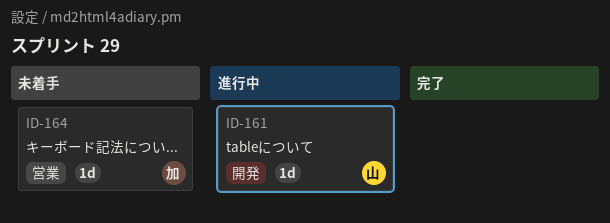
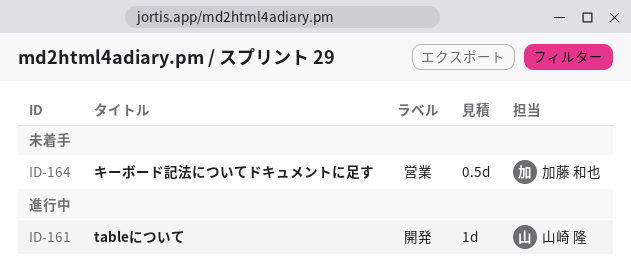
ID-164, estimate: 1d -> 0.5d

